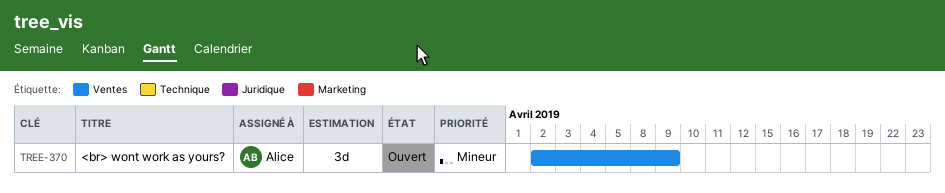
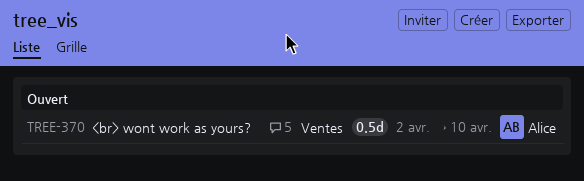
TREE-370, estimate: 3d -> 0.5d
TREE-370, due: Apr 9 -> Apr 10

